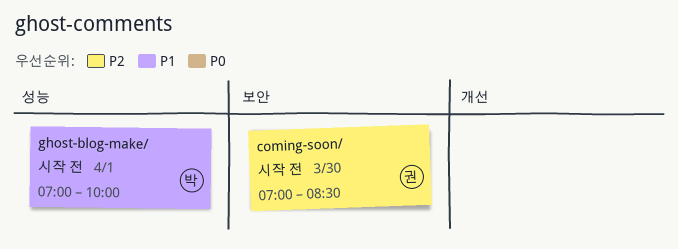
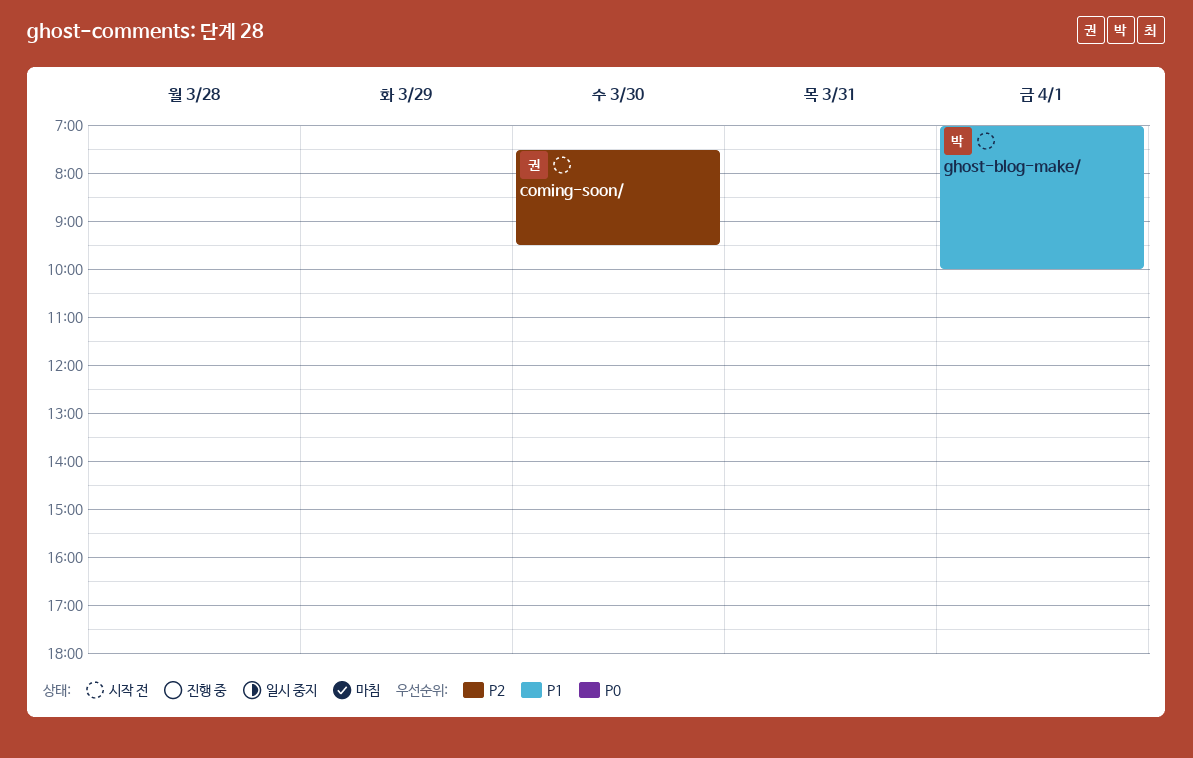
coming-soon/, begins: 07:00 -> 07:30
coming-soon/, ends: 08:30 -> 09:30

